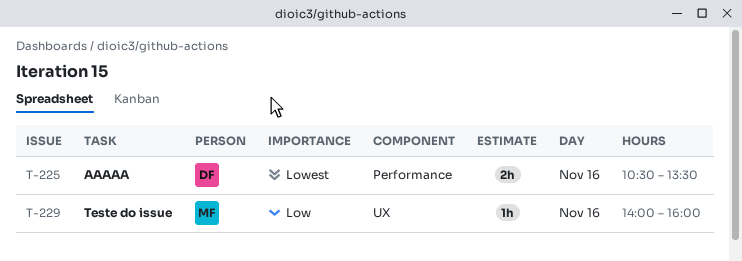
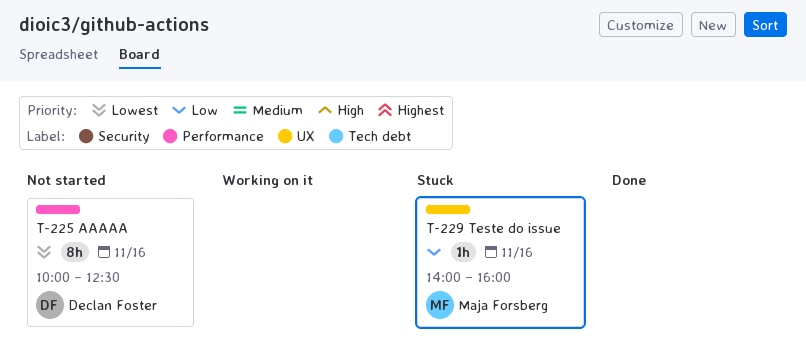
T-225, estimate: 2h -> 8h
T-225, begins: 10:30 -> 10:00
T-225, ends: 13:30 -> 12:30

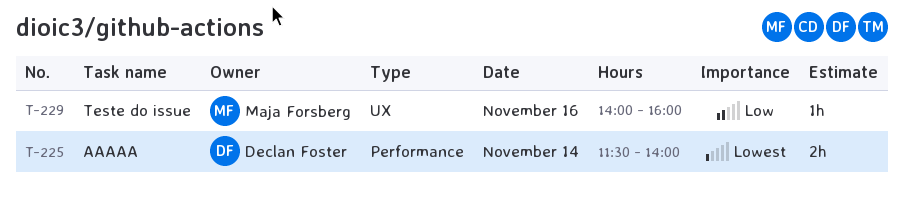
T-225, estimate: 8h -> 2h
T-225, day: Nov 16 -> Nov 14
T-225, begins: 10:00 -> 11:30
T-225, ends: 12:30 -> 14:00

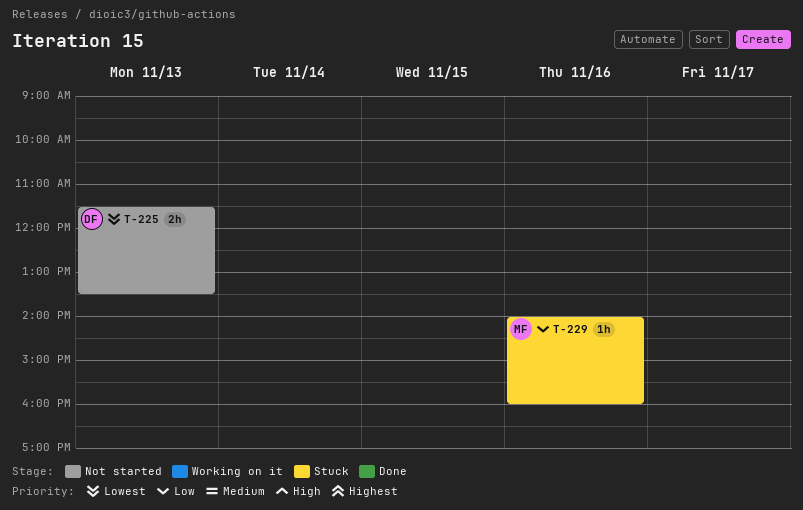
T-225, day: Nov 14 -> Nov 13
T-225, ends: 14:00 -> 13:30

